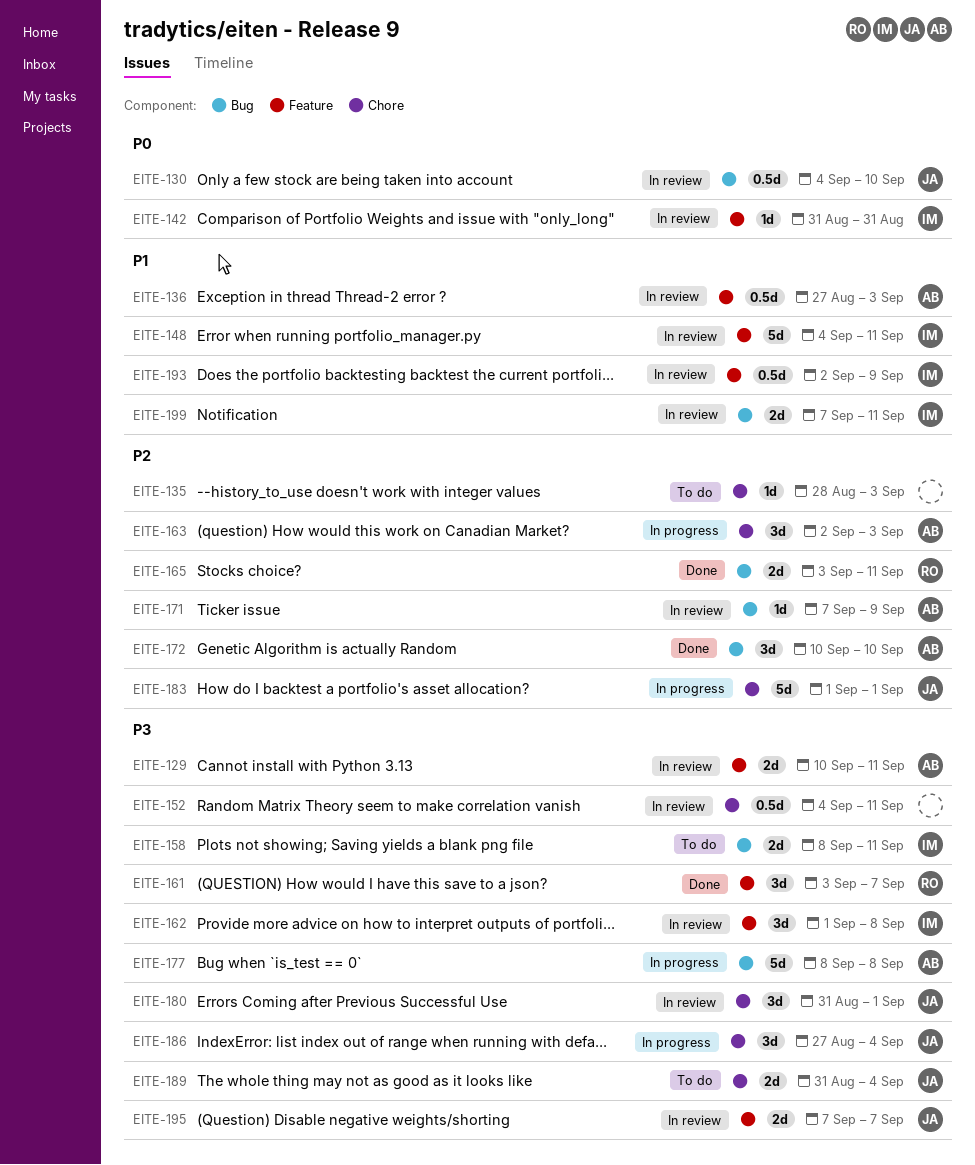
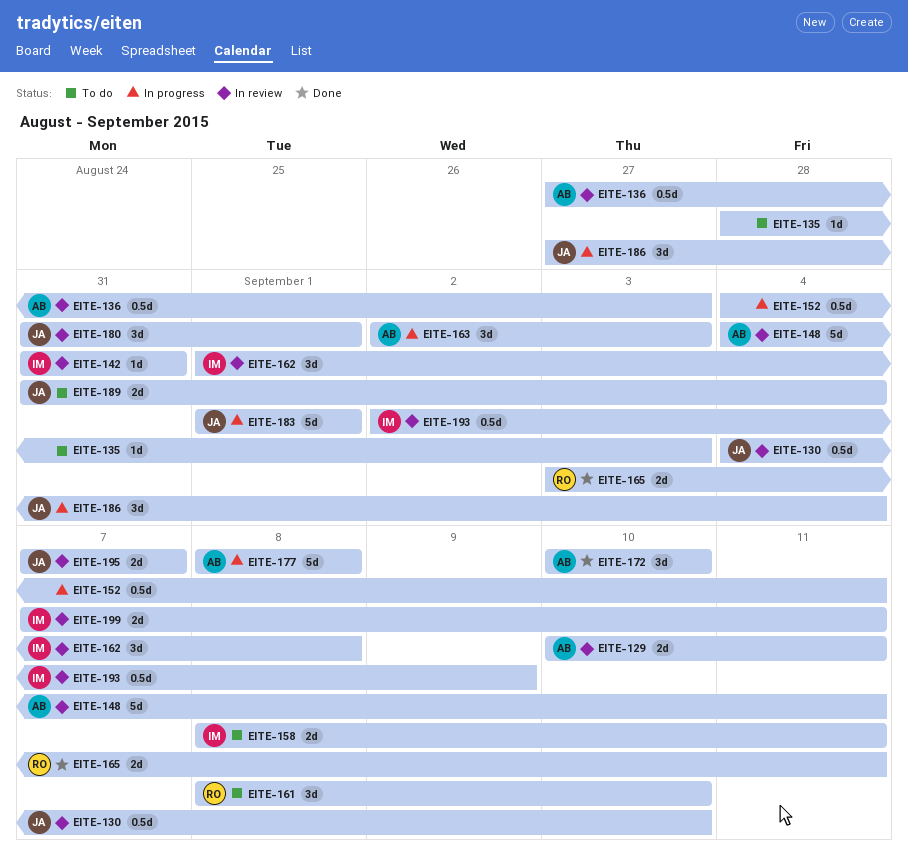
EITE-148, owner: IM -> AB
EITE-152, status: In review -> In progress
EITE-161, status: Done -> To do
EITE-161, start: Sep 3 -> Sep 8
EITE-161, due: Sep 7 -> Sep 10
EITE-171: present -> none

